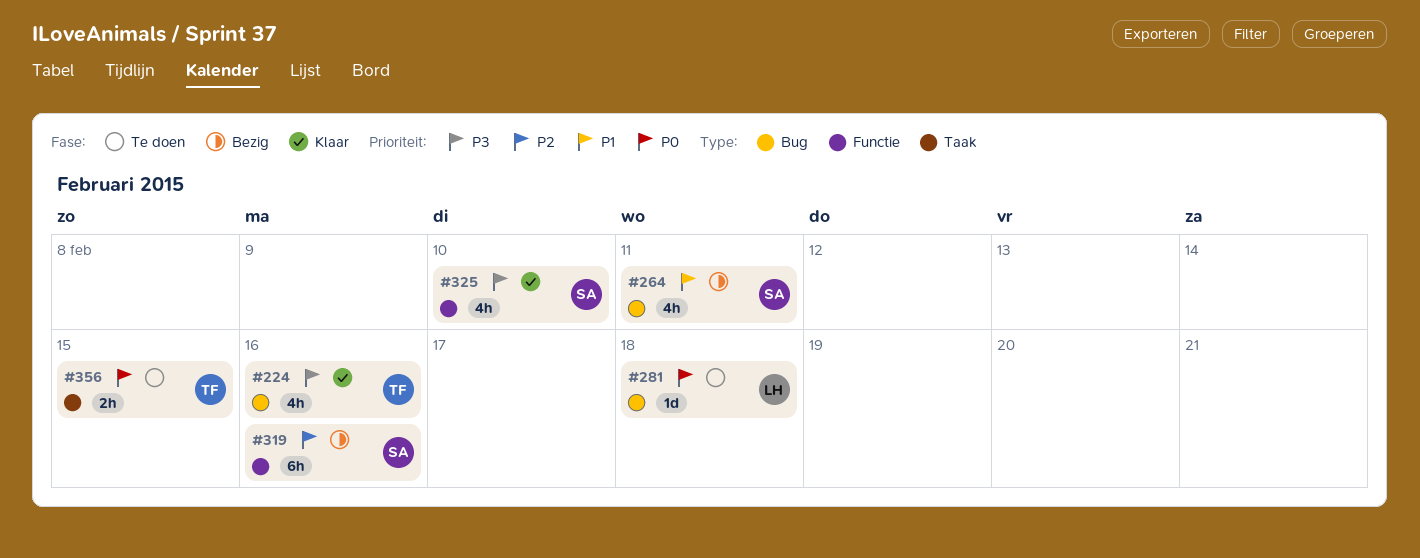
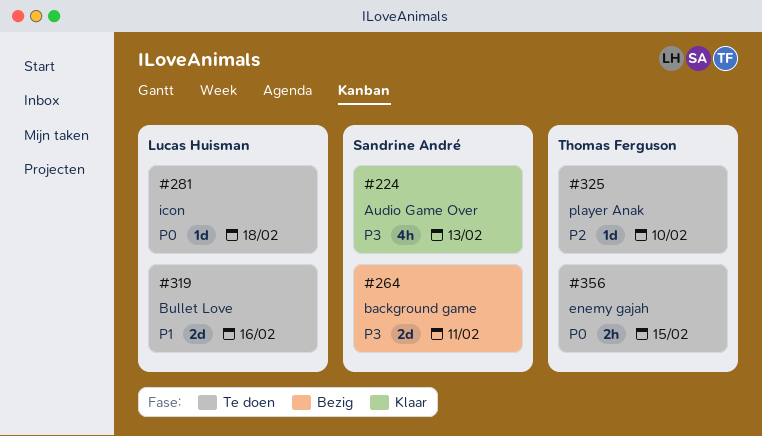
#224, owner: Thomas Ferguson -> Sandrine André
#224, due: Feb 16 -> Feb 13
#264, priority: P1 -> P3
#264, estimate: 4h -> 2d
#319, status: Bezig -> Te doen
#319, owner: Sandrine André -> Lucas Huisman
#319, priority: P2 -> P1
#319, estimate: 6h -> 2d
#325, status: Klaar -> Te doen
#325, owner: Sandrine André -> Thomas Ferguson
#325, priority: P3 -> P2
#325, estimate: 4h -> 1d

